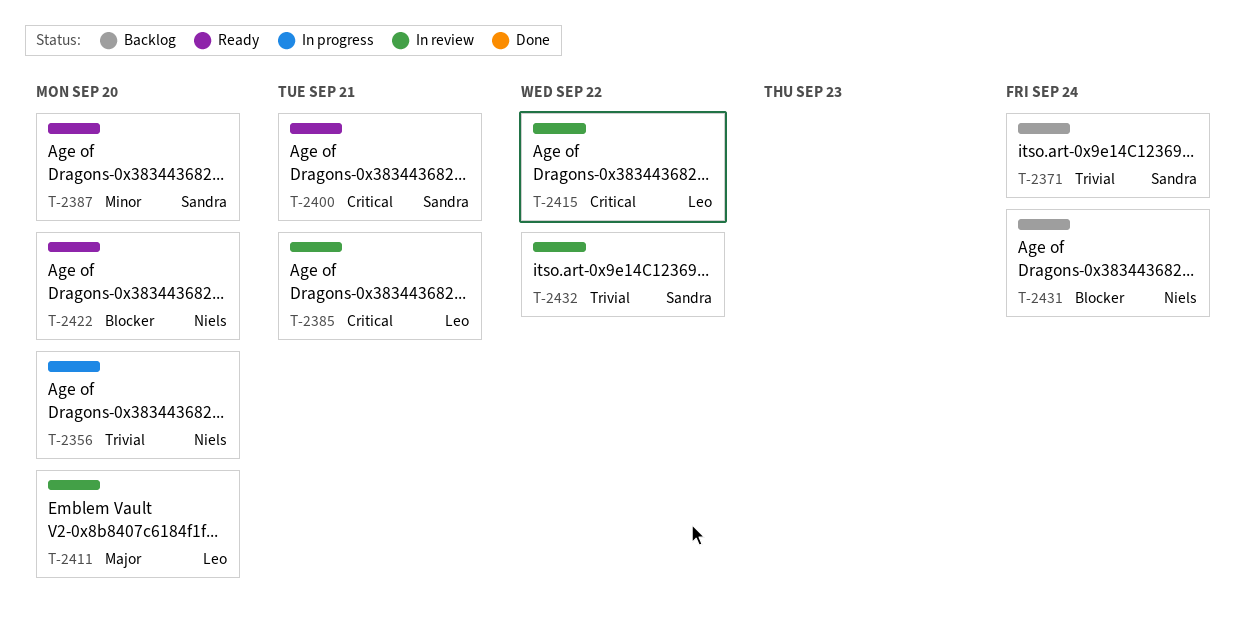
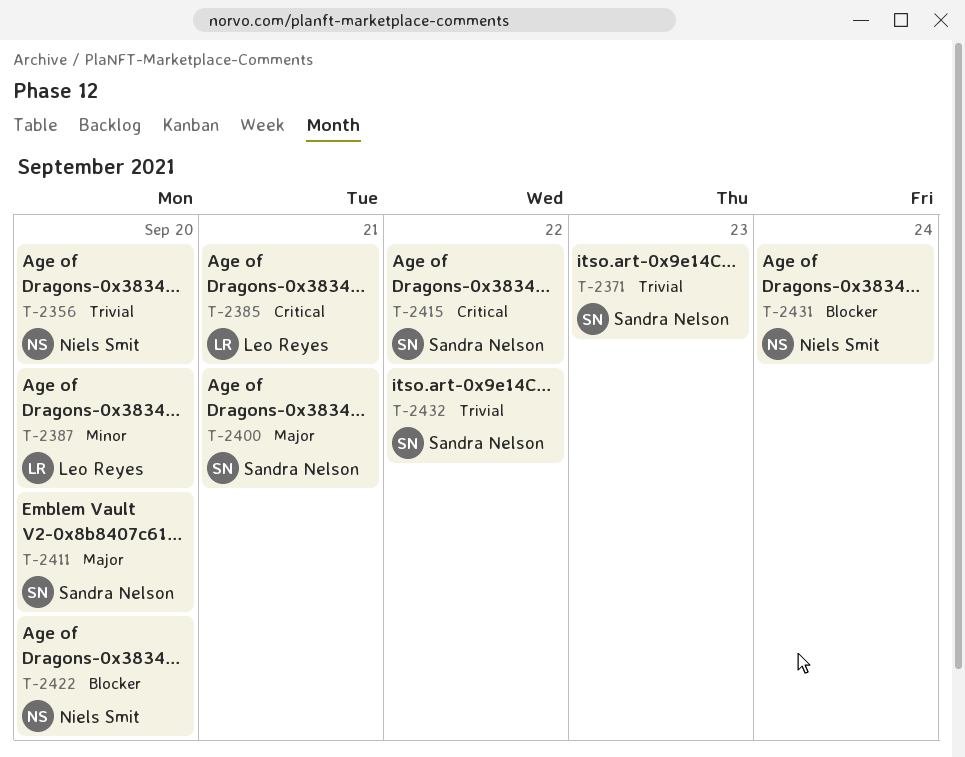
T-2371, due: Sep 24 -> Sep 23
T-2387, owner: Sandra Nelson -> Leo Reyes
T-2400, priority: Critical -> Major
T-2411, owner: Leo Reyes -> Sandra Nelson
T-2415, owner: Leo Reyes -> Sandra Nelson

